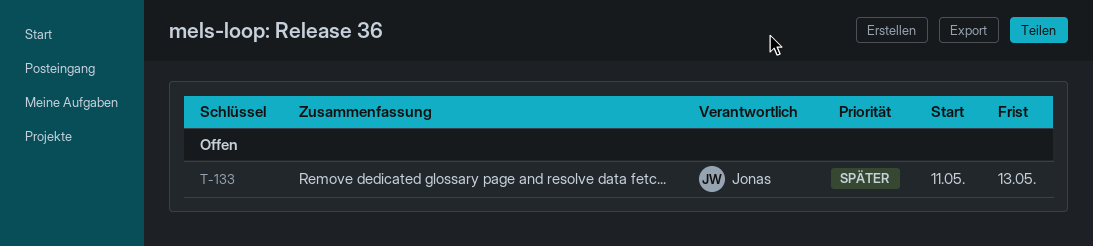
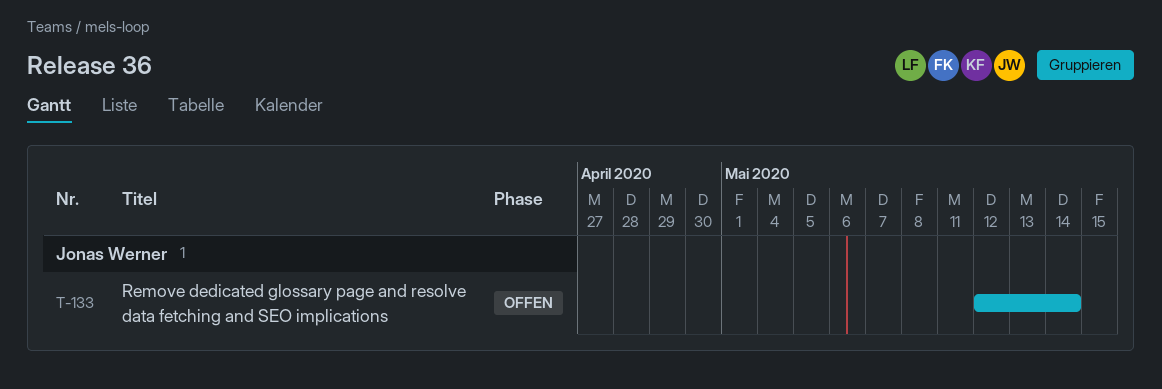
T-133, start: May 11 -> May 12
T-133, due: May 13 -> May 14

